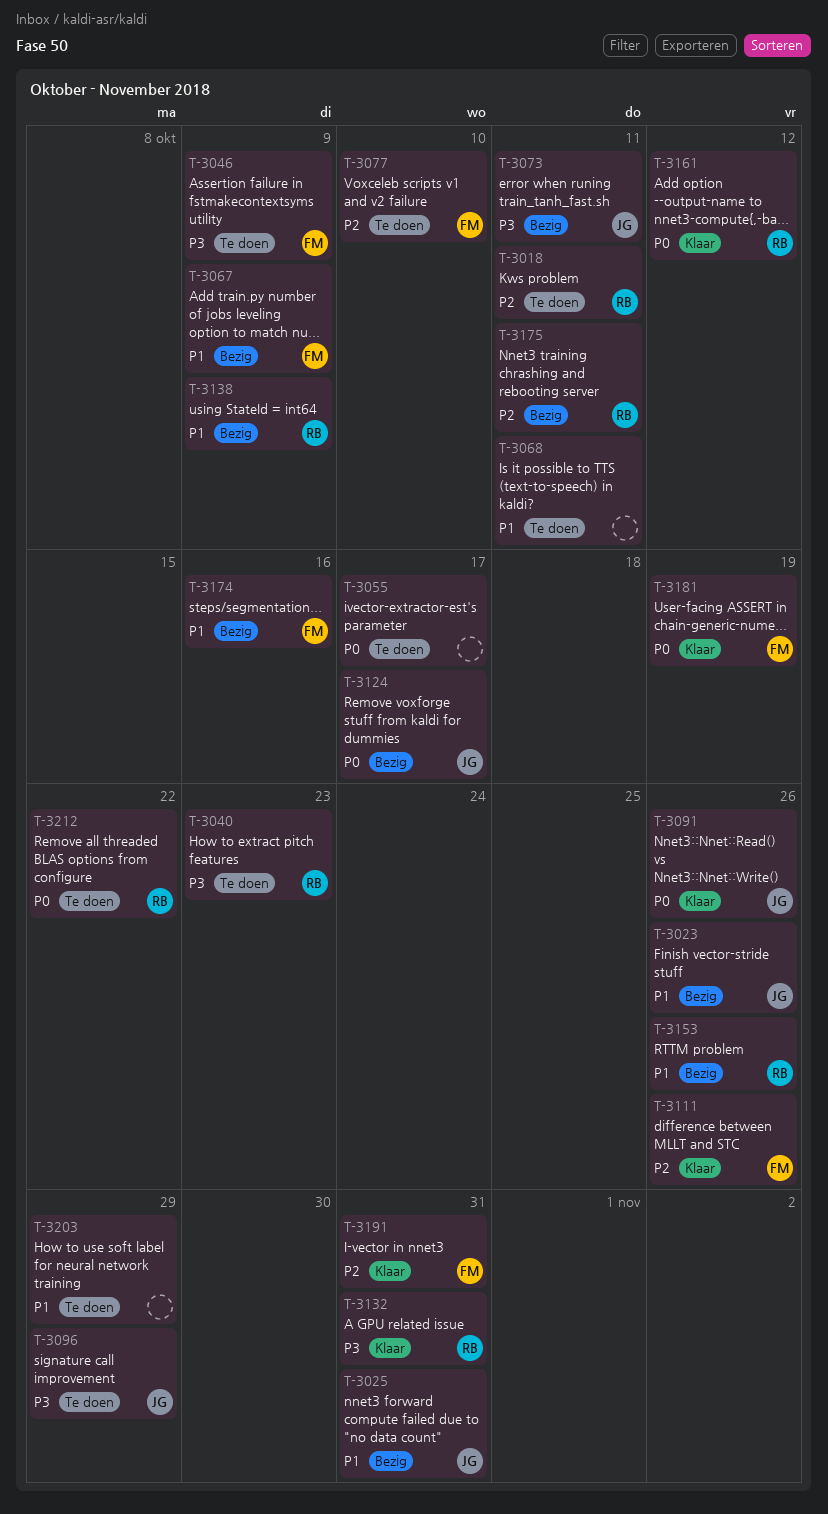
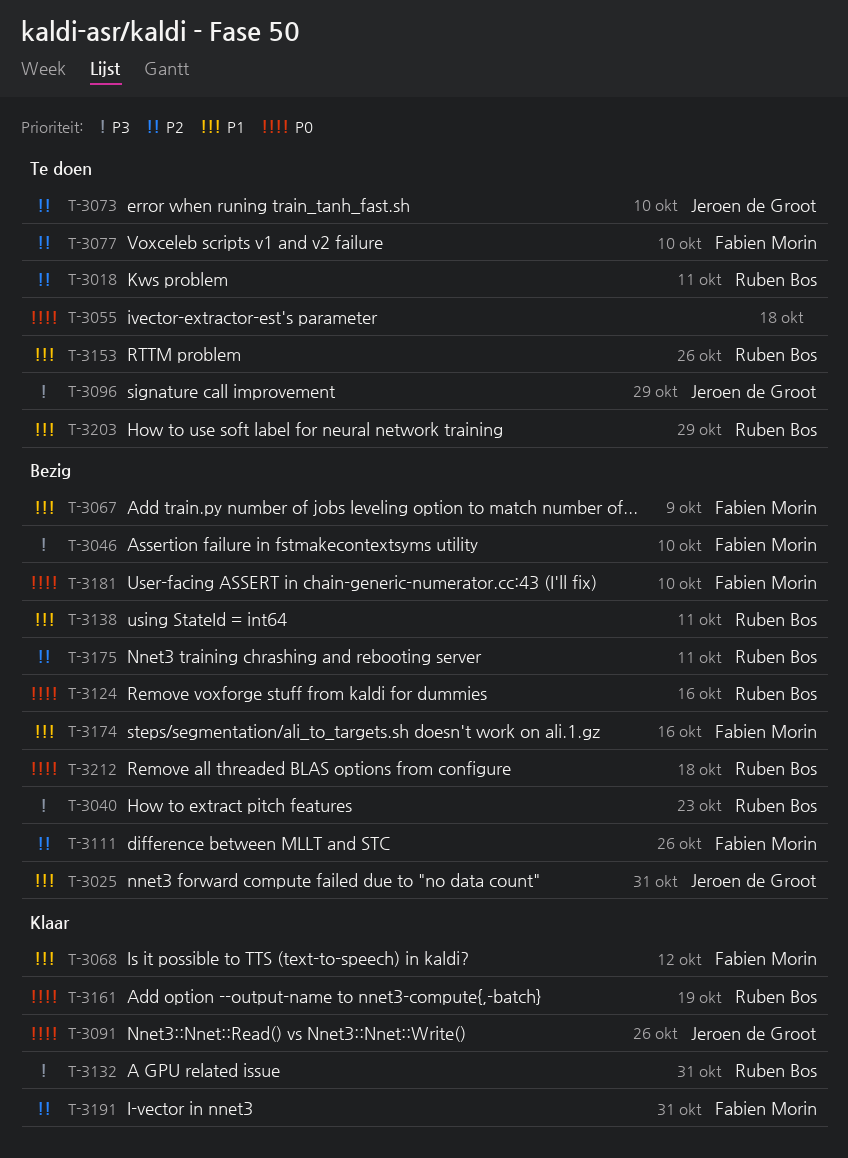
T-3023: present -> none
T-3040, status: Te doen -> Bezig
T-3046, status: Te doen -> Bezig
T-3046, due: Oct 9 -> Oct 10
T-3055, due: Oct 17 -> Oct 18
T-3068, status: Te doen -> Klaar
T-3068, owner: none -> Fabien Morin
T-3068, due: Oct 11 -> Oct 12
T-3073, status: Bezig -> Te doen
T-3073, priority: P3 -> P2
T-3073, due: Oct 11 -> Oct 10
T-3111, status: Klaar -> Bezig
T-3124, owner: Jeroen de Groot -> Ruben Bos
T-3124, due: Oct 17 -> Oct 16
T-3138, due: Oct 9 -> Oct 11
T-3153, status: Bezig -> Te doen
T-3161, due: Oct 12 -> Oct 19
T-3181, status: Klaar -> Bezig
T-3181, due: Oct 19 -> Oct 10
T-3203, owner: none -> Ruben Bos
T-3212, status: Te doen -> Bezig
T-3212, due: Oct 22 -> Oct 18

